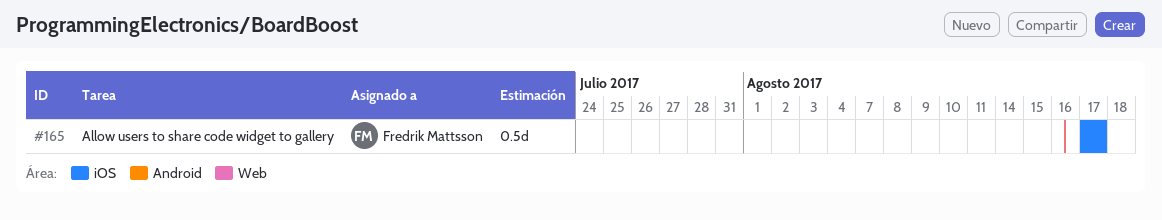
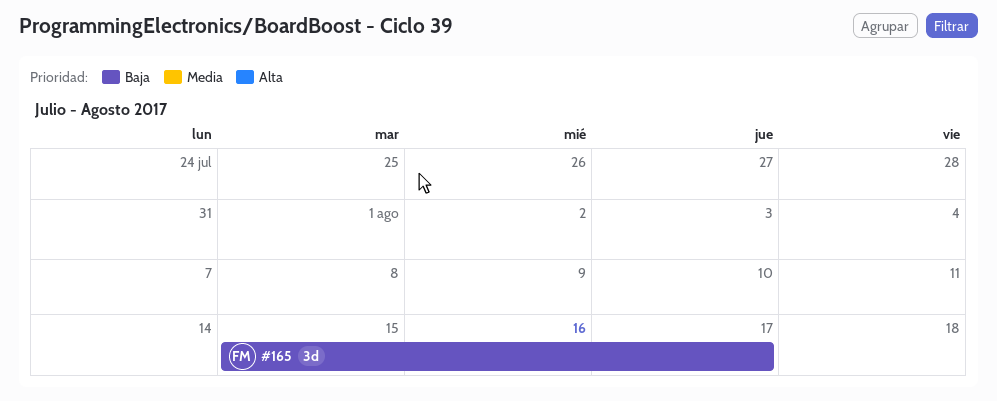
#165, estimate: 0.5d -> 3d
#165, start: Aug 17 -> Aug 15

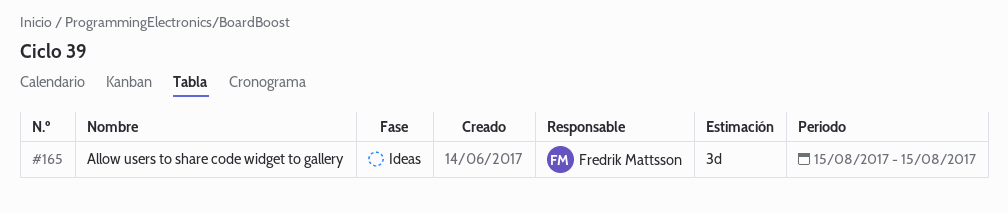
#165, due: Aug 17 -> Aug 15

